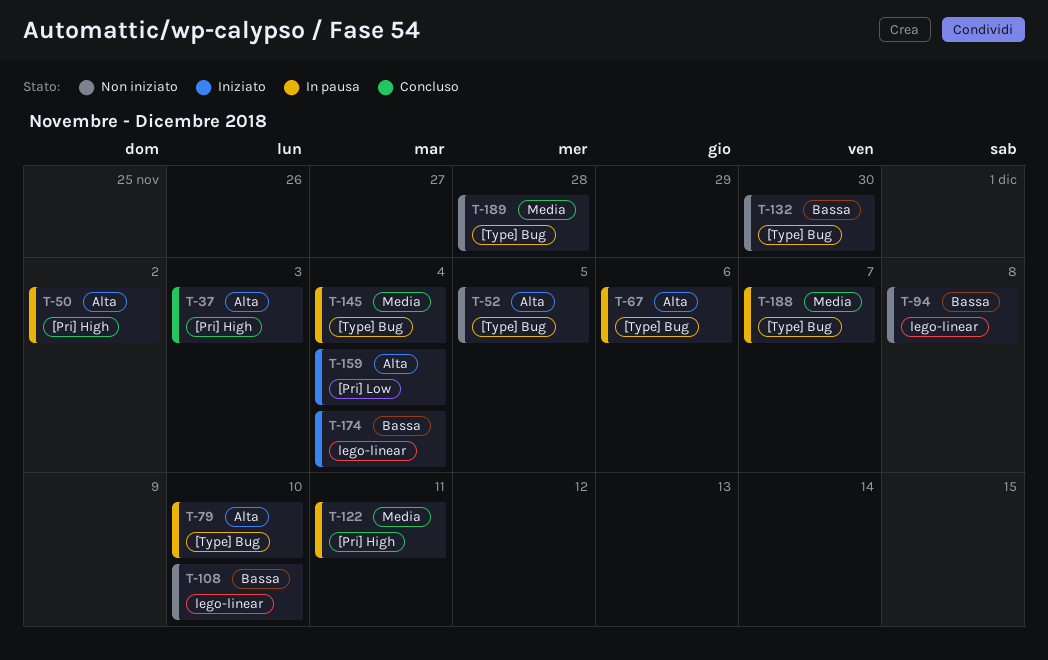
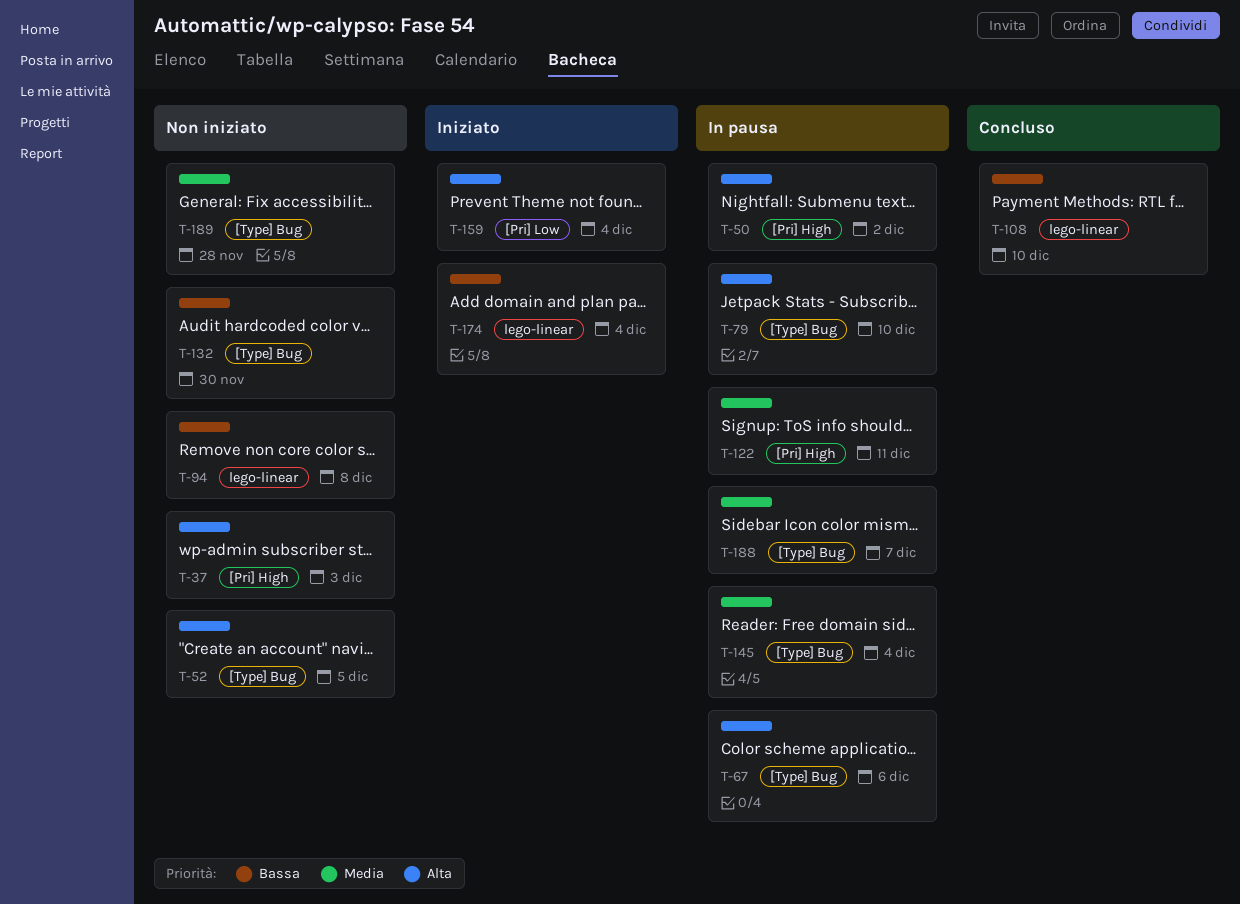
T-37, status: Concluso -> Non iniziato
T-108, status: Non iniziato -> Concluso

